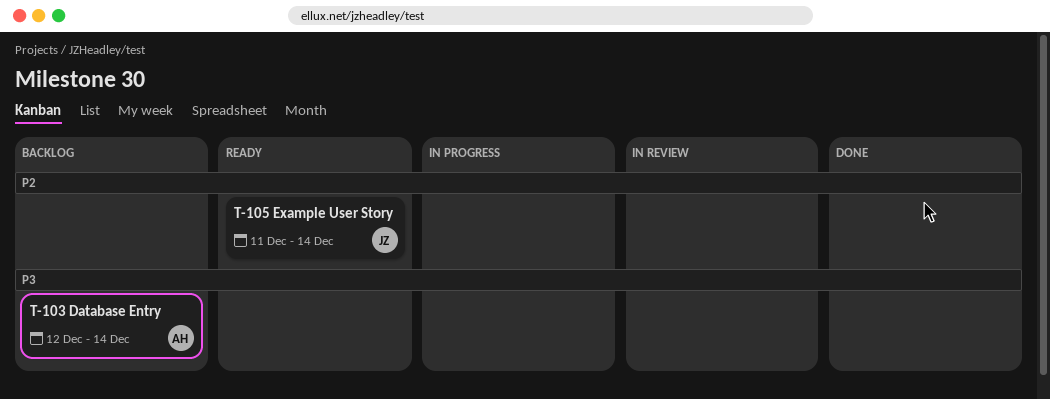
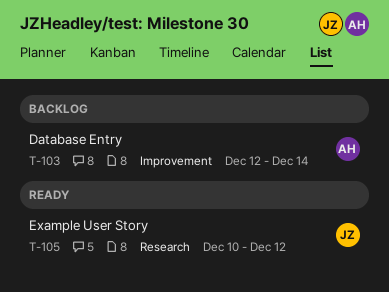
T-105, start: Dec 11 -> Dec 10
T-105, due: Dec 14 -> Dec 12

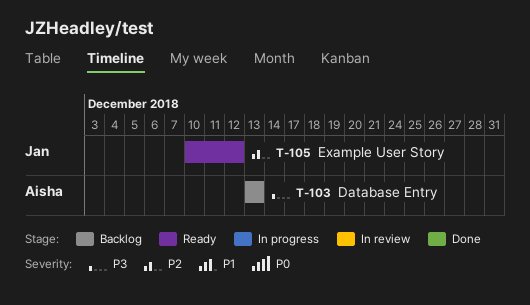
T-103, start: Dec 12 -> Dec 13
T-103, due: Dec 14 -> Dec 13

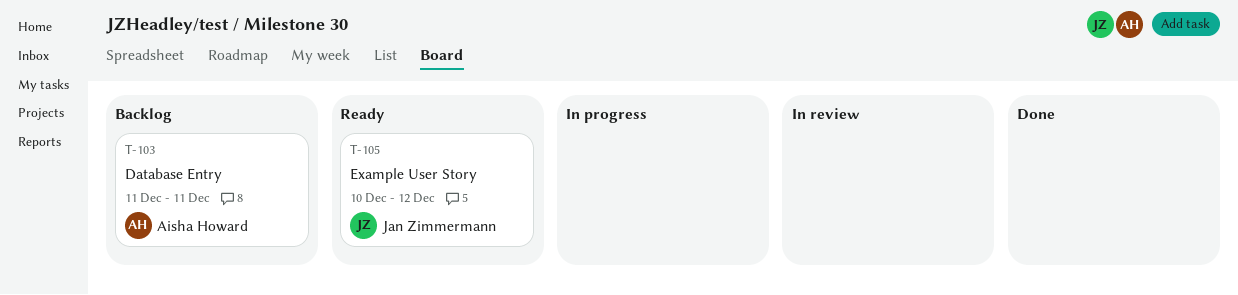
T-103, start: Dec 13 -> Dec 11
T-103, due: Dec 13 -> Dec 11

